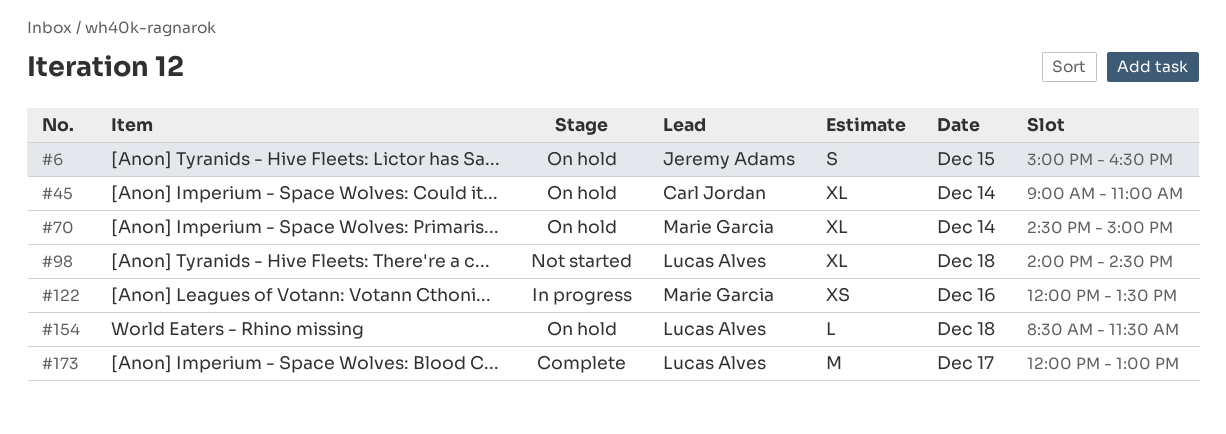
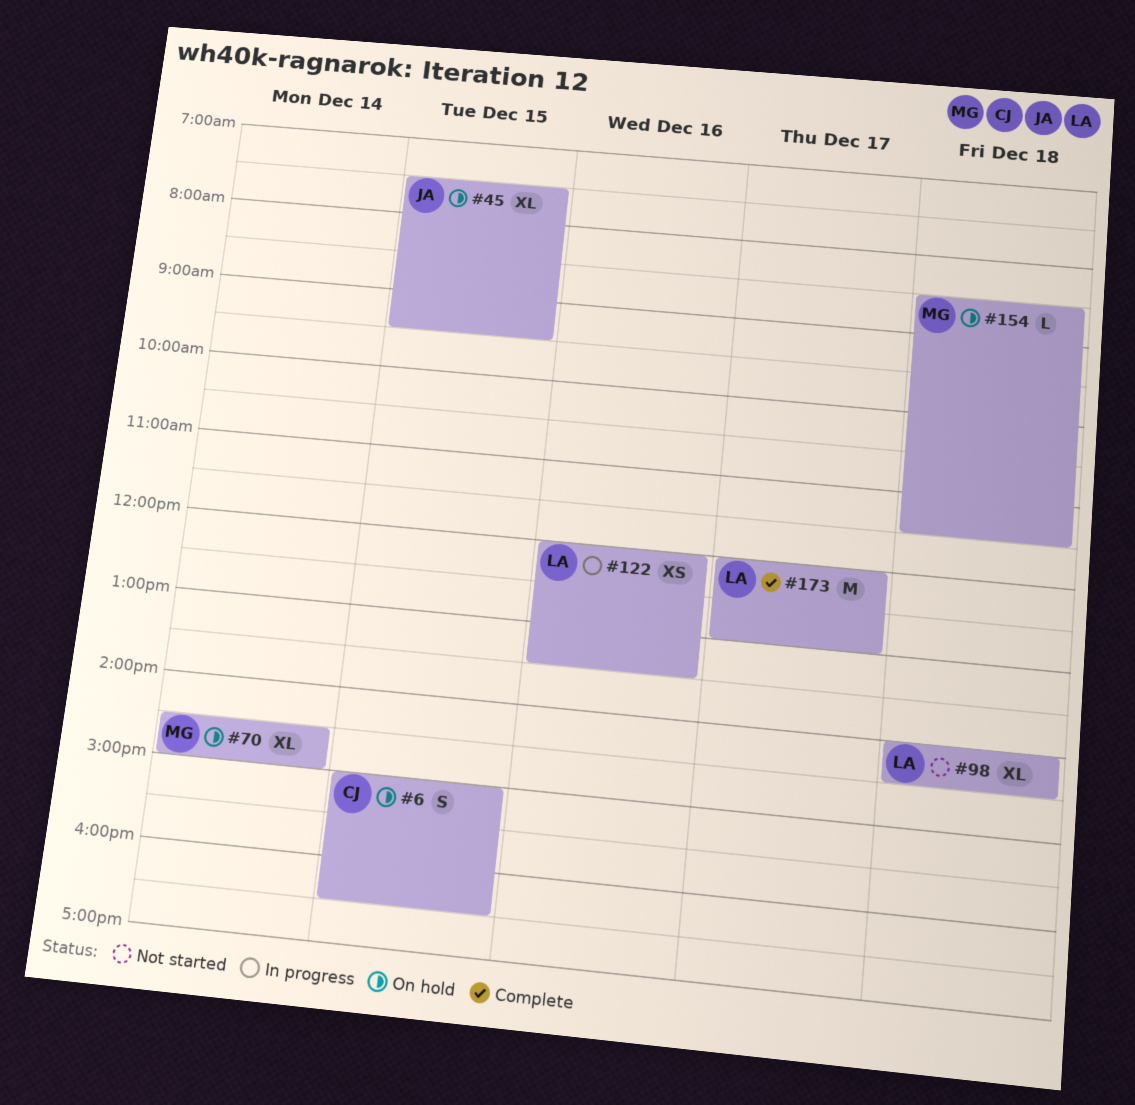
#6, owner: Jeremy Adams -> Carl Jordan
#45, owner: Carl Jordan -> Jeremy Adams
#45, day: Dec 14 -> Dec 15
#45, begins: 09:00 -> 07:30
#45, ends: 11:00 -> 09:30
#122, owner: Marie Garcia -> Lucas Alves
#154, owner: Lucas Alves -> Marie Garcia

